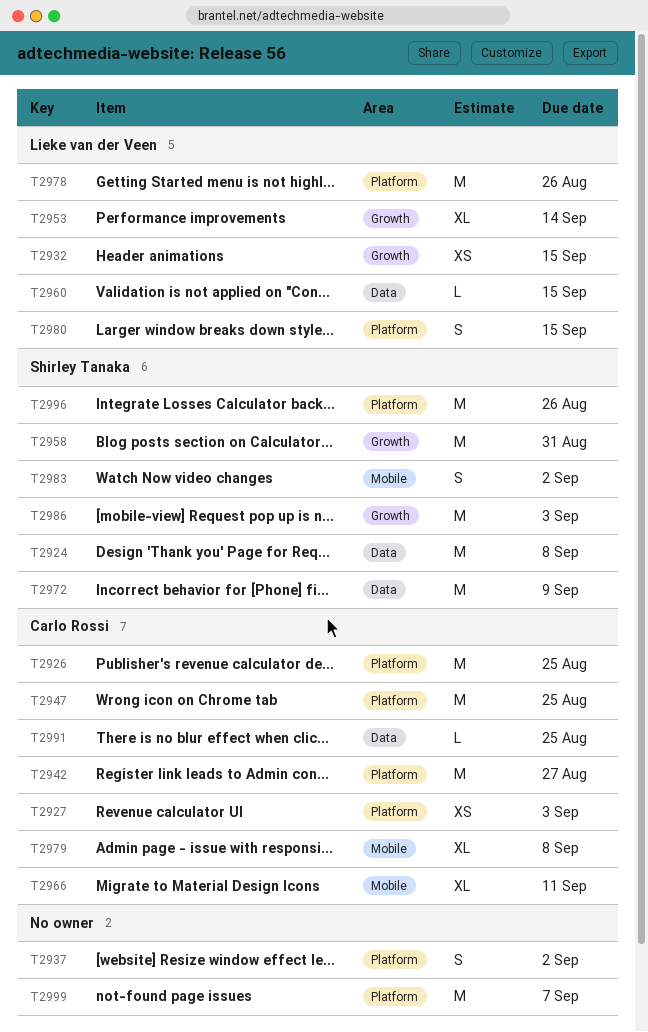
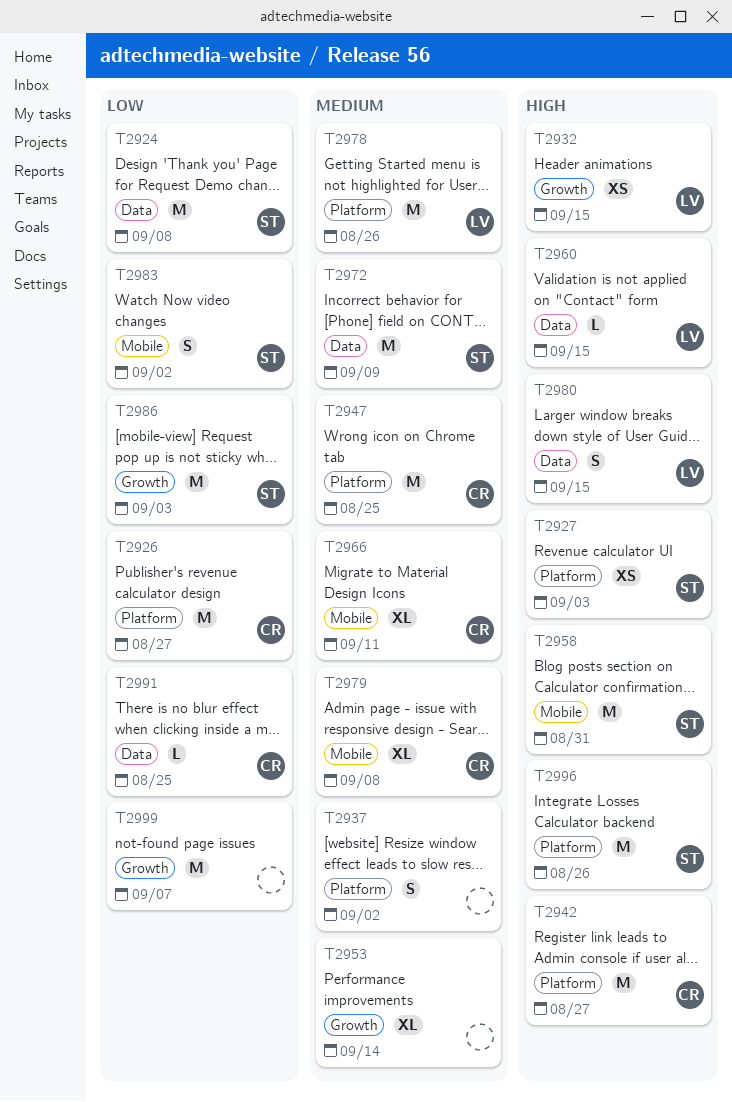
T2926, due: Aug 25 -> Aug 27
T2927, owner: Carlo Rossi -> Shirley Tanaka
T2953, owner: Lieke van der Veen -> none
T2958, label: Growth -> Mobile
T2980, label: Platform -> Data
T2999, label: Platform -> Growth

